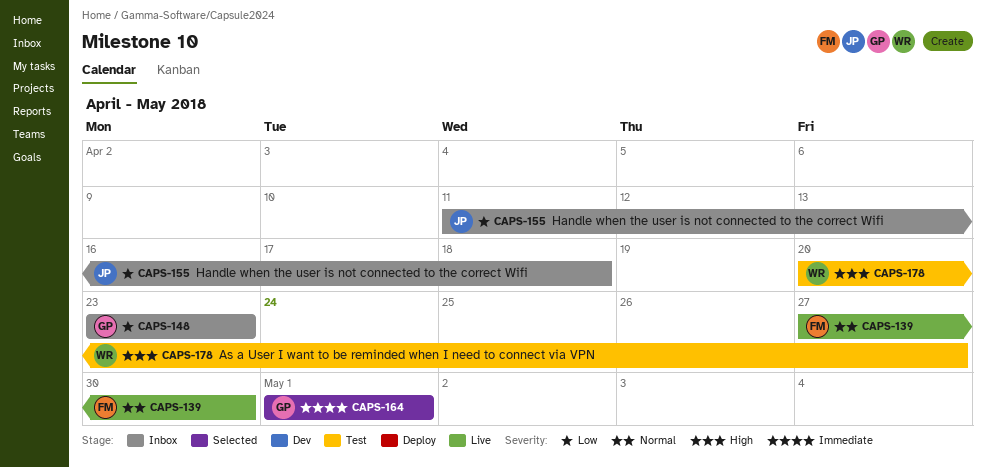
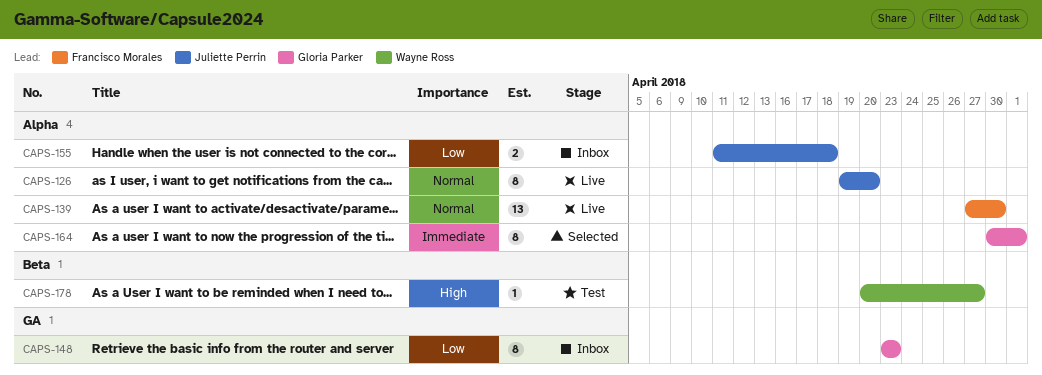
CAPS-126: none -> present
CAPS-164, start: May 1 -> Apr 30

